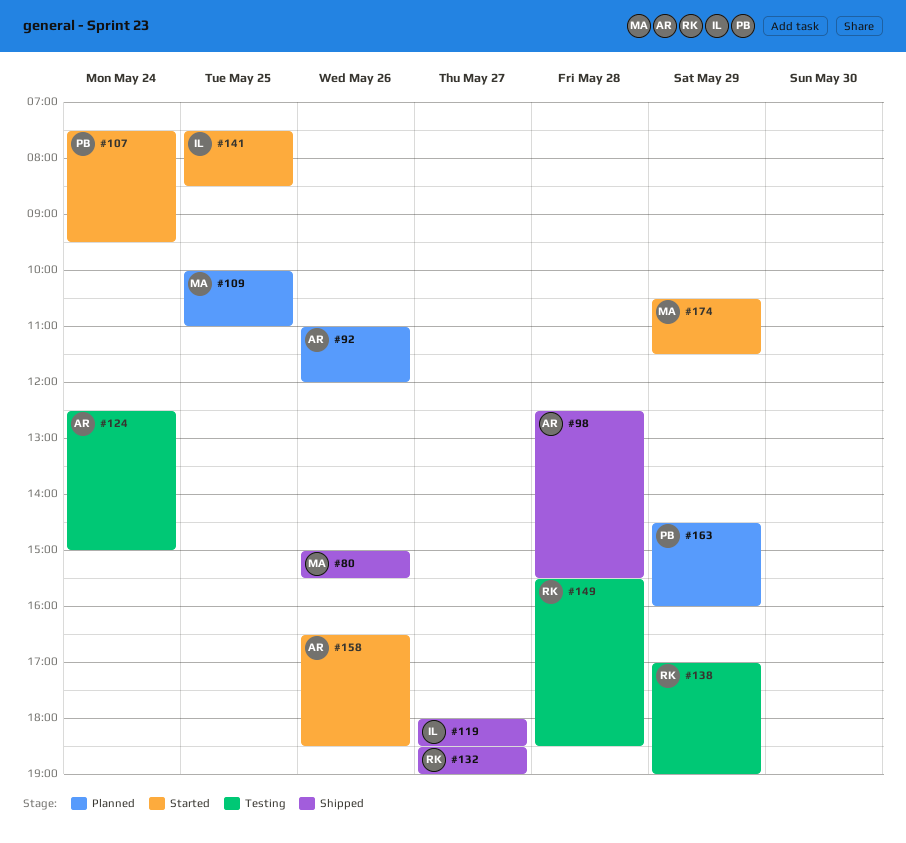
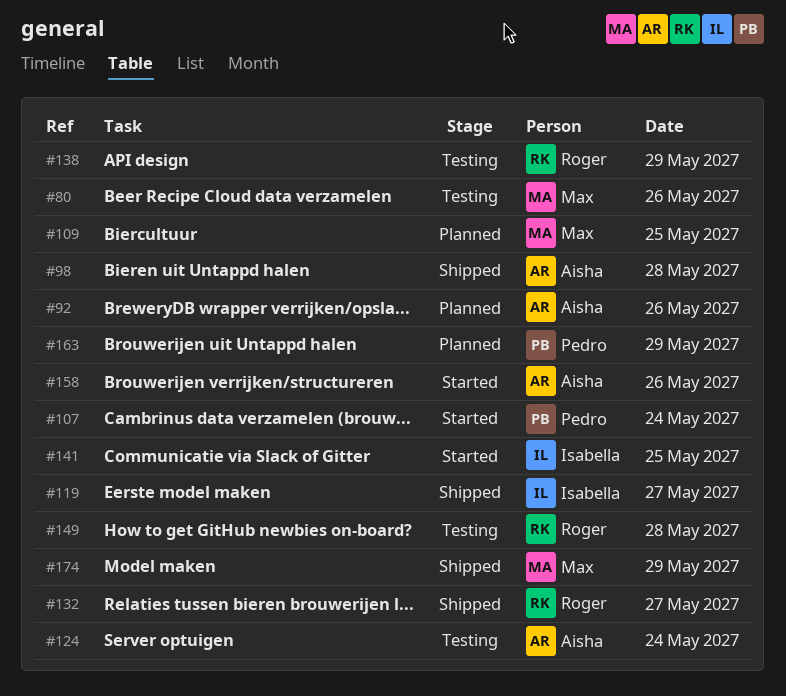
#80, status: Shipped -> Testing
#174, status: Started -> Shipped

